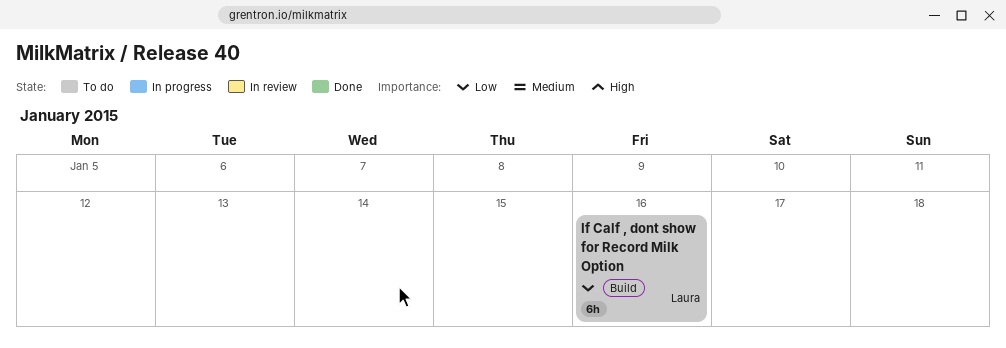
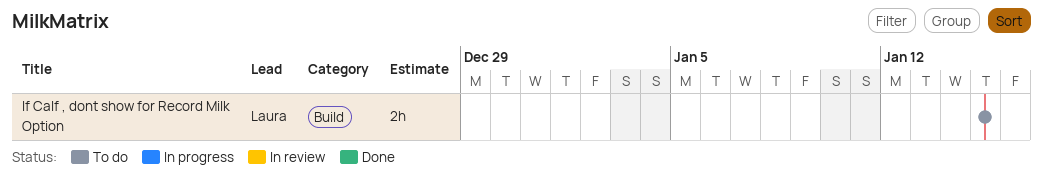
If Calf , dont show for Record Milk Option, estimate: 6h -> 2h
If Calf , dont show for Record Milk Option, due: Jan 16 -> Jan 15

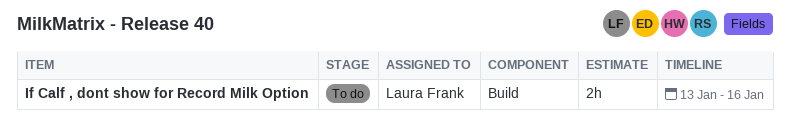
If Calf , dont show for Record Milk Option, start: Jan 15 -> Jan 13
If Calf , dont show for Record Milk Option, due: Jan 15 -> Jan 16

